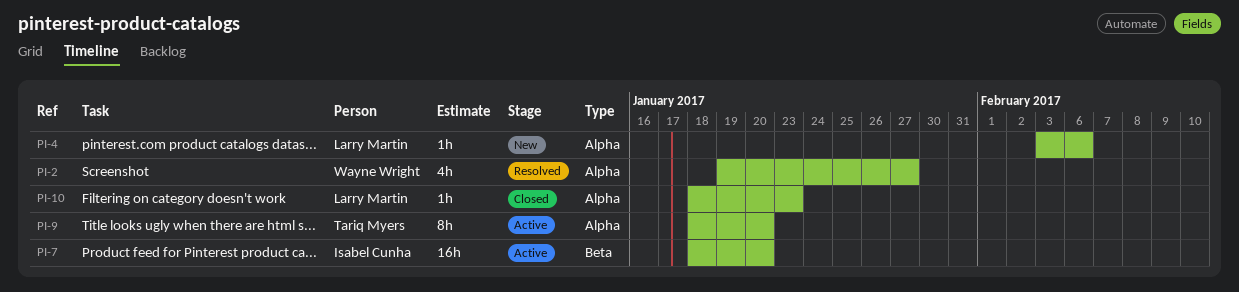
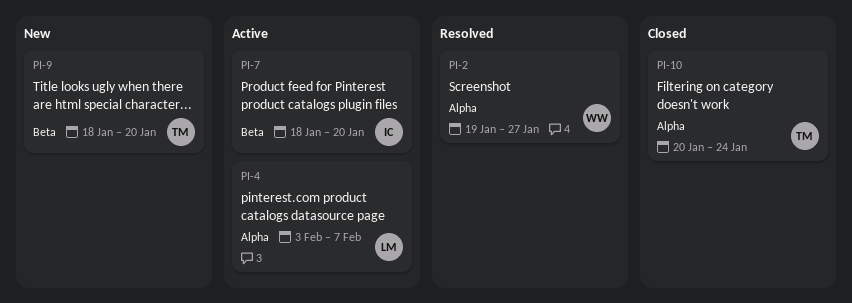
PI-4, status: New -> Active
PI-4, due: Feb 6 -> Feb 7
PI-9, status: Active -> New
PI-9, label: Alpha -> Beta
PI-10, owner: Larry Martin -> Tariq Myers
PI-10, start: Jan 18 -> Jan 20
PI-10, due: Jan 23 -> Jan 24

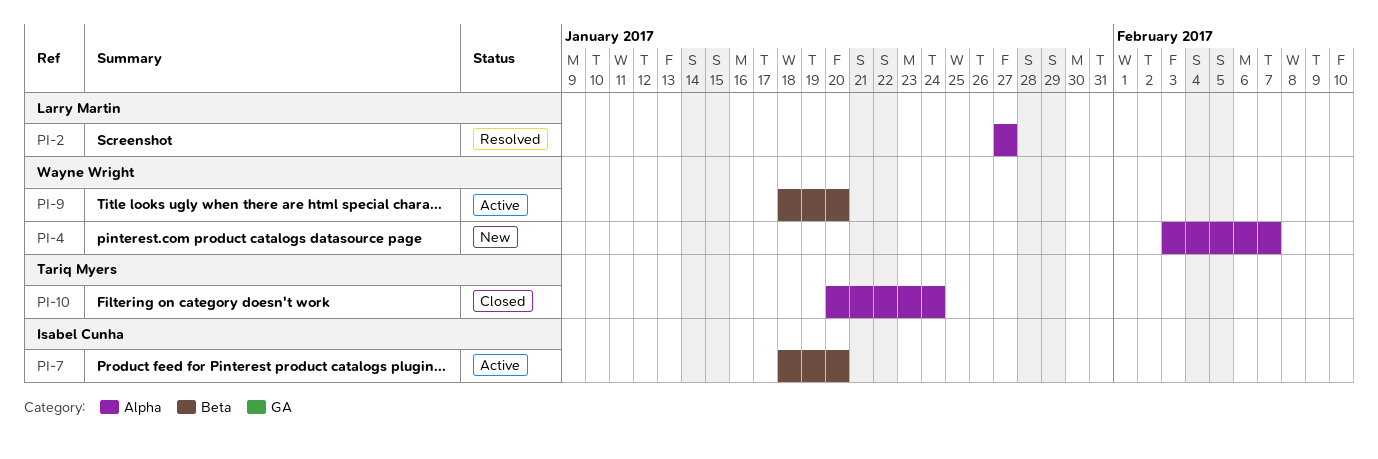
PI-2, owner: Wayne Wright -> Larry Martin
PI-2, start: Jan 19 -> Jan 27
PI-4, status: Active -> New
PI-4, owner: Larry Martin -> Wayne Wright
PI-9, status: New -> Active
PI-9, owner: Tariq Myers -> Wayne Wright

